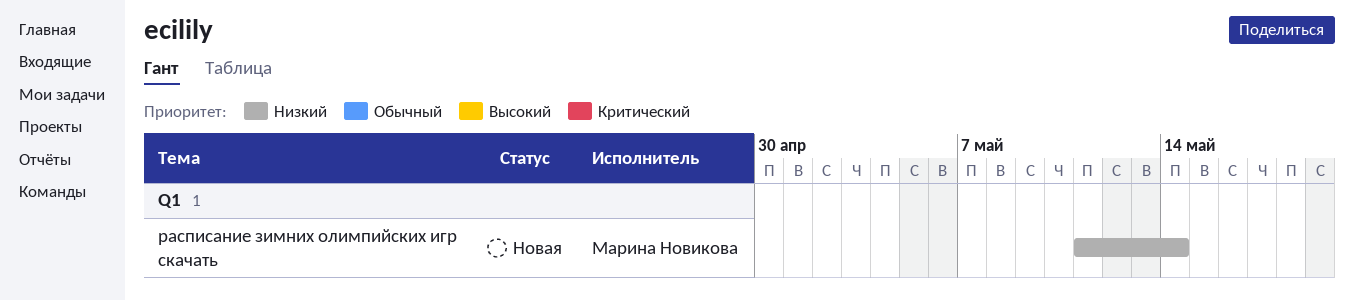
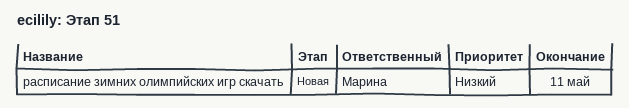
расписание зимних олимпийских игр скачать, due: May 14 -> May 11

